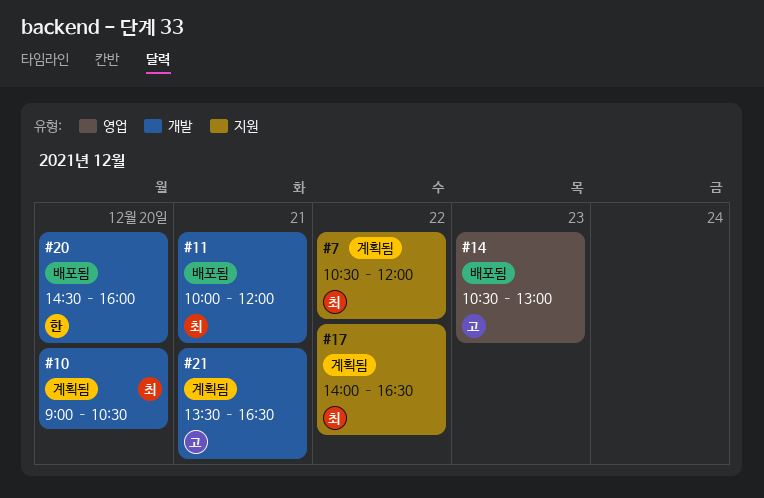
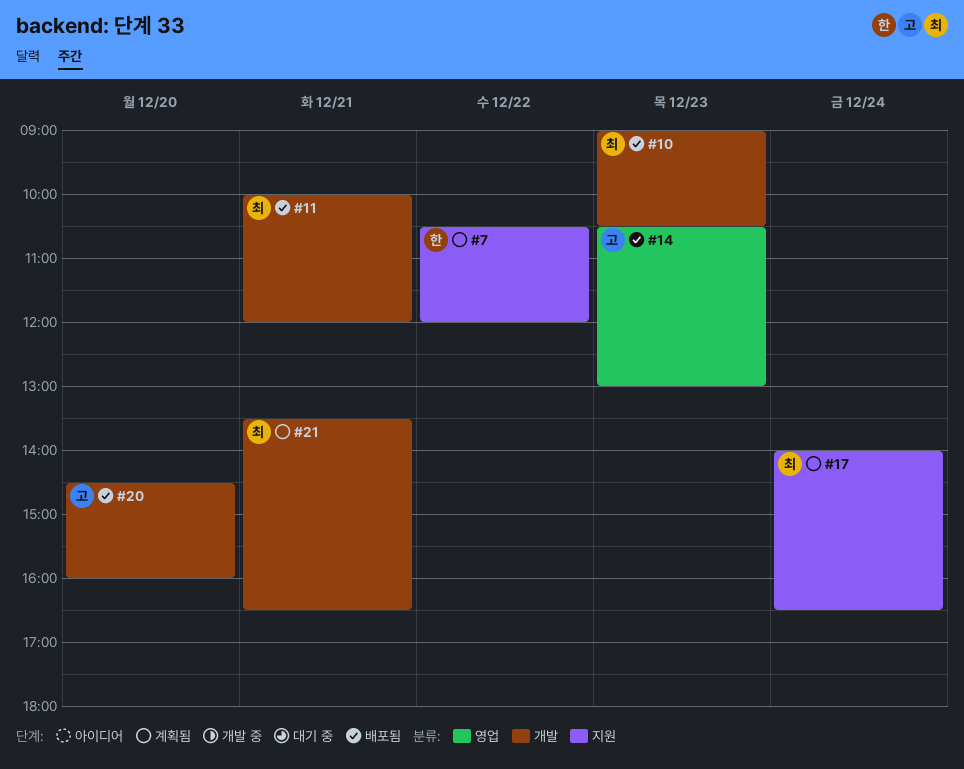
#7, owner: 최 -> 한
#10, status: 계획됨 -> 배포됨
#10, day: Dec 20 -> Dec 23
#17, day: Dec 22 -> Dec 24
#20, owner: 한 -> 고
#21, owner: 고 -> 최

